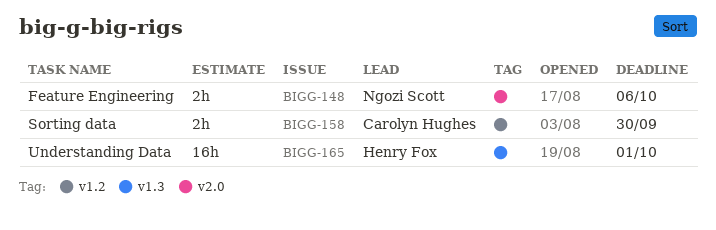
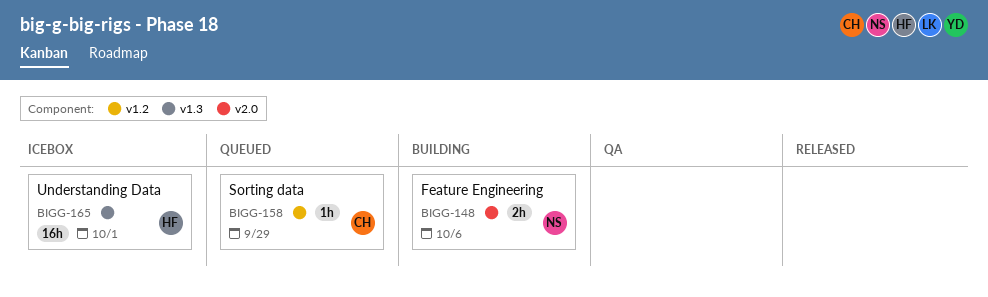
BIGG-158, estimate: 2h -> 1h
BIGG-158, due: Sep 30 -> Sep 29

